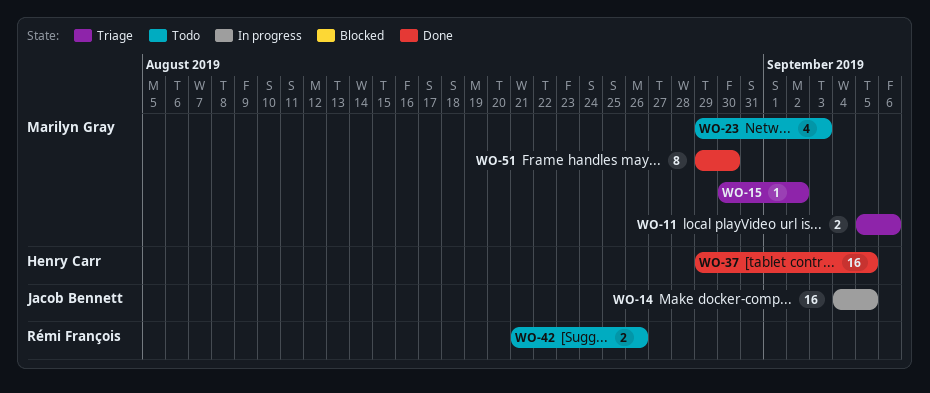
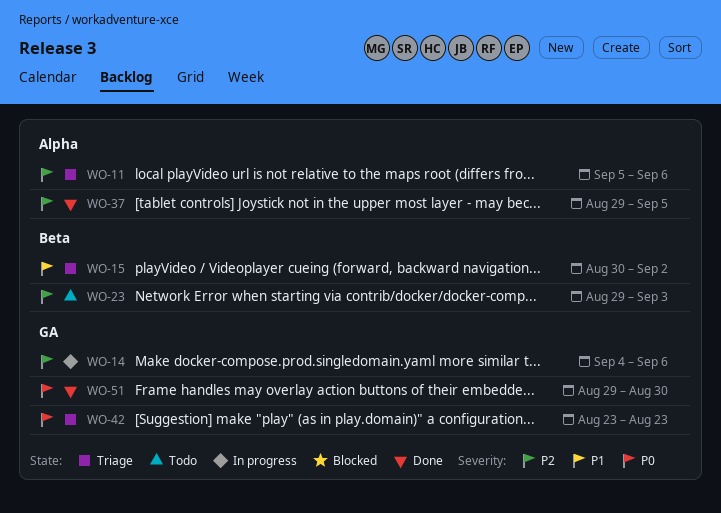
WO-14, due: Sep 5 -> Sep 6
WO-42, status: Todo -> Triage
WO-42, start: Aug 21 -> Aug 23
WO-42, due: Aug 26 -> Aug 23

